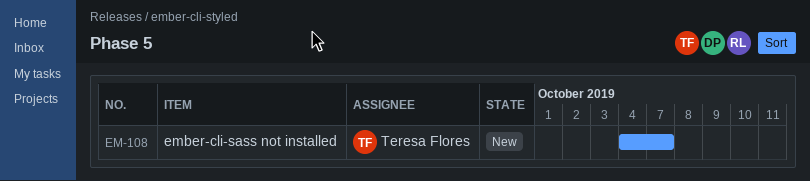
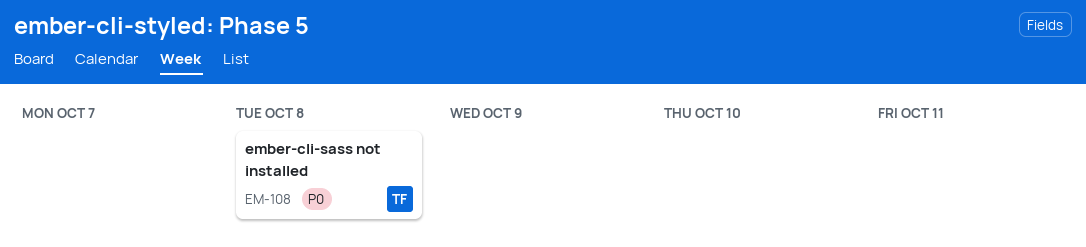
EM-108, due: Oct 7 -> Oct 8

